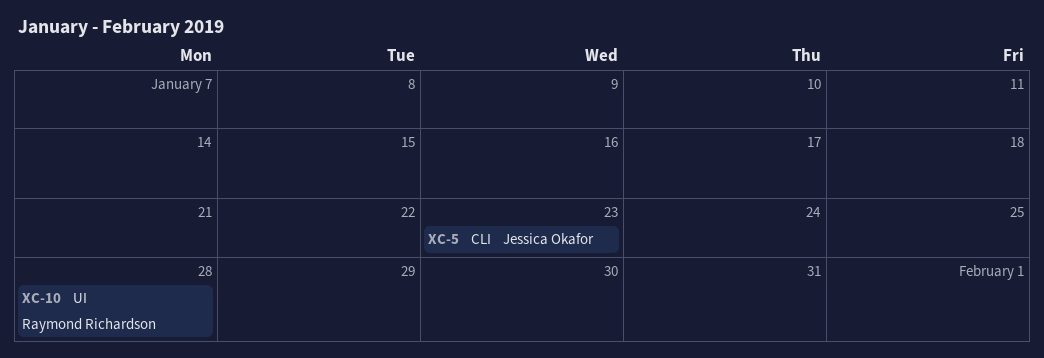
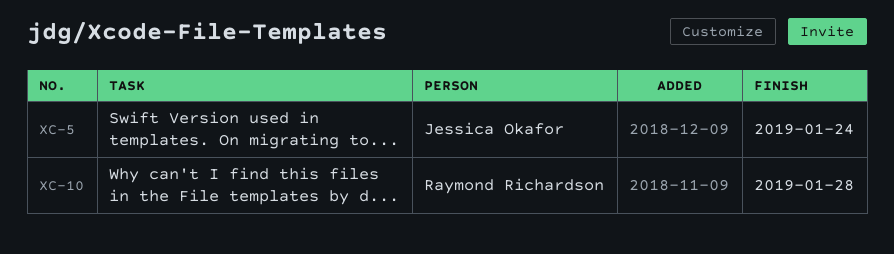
XC-5, due: Jan 23 -> Jan 24

